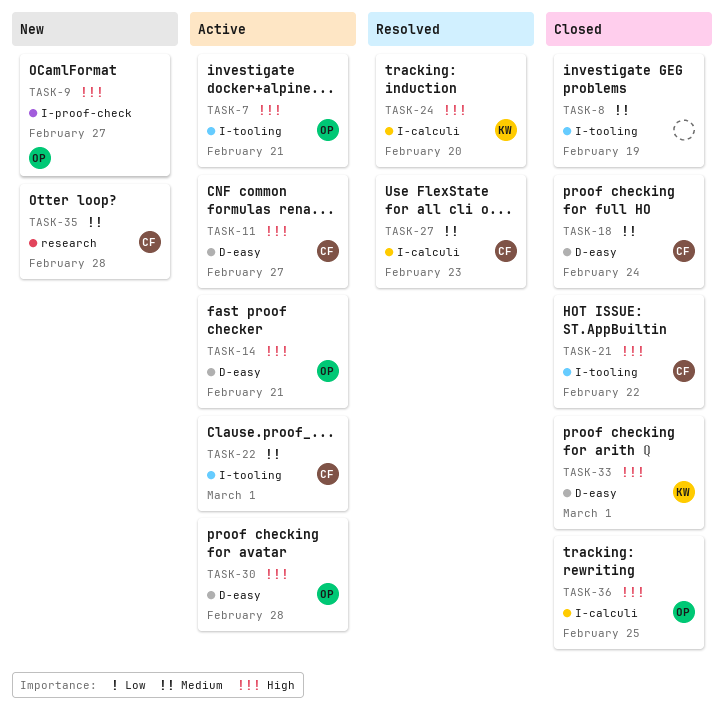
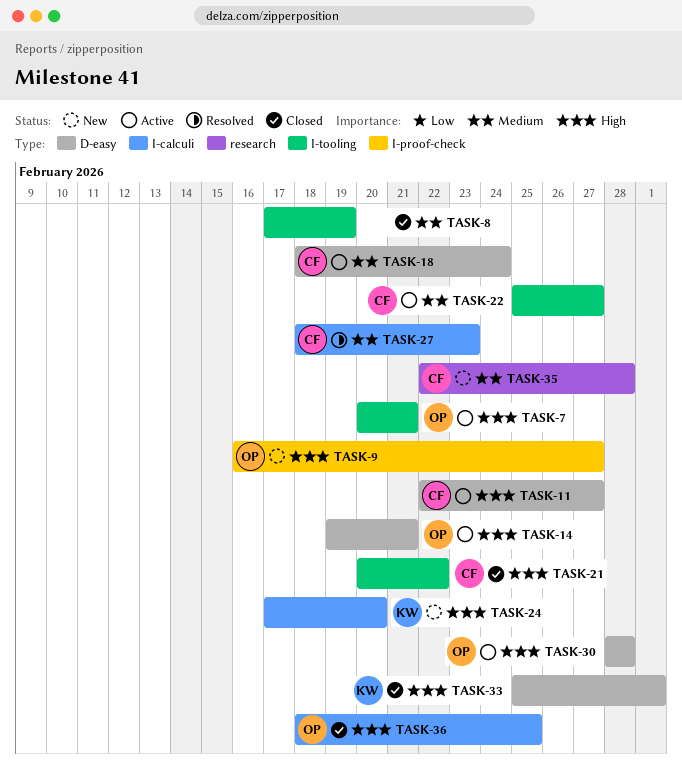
TASK-18, status: Closed -> Active
TASK-22, due: Mar 1 -> Feb 27
TASK-24, status: Resolved -> New

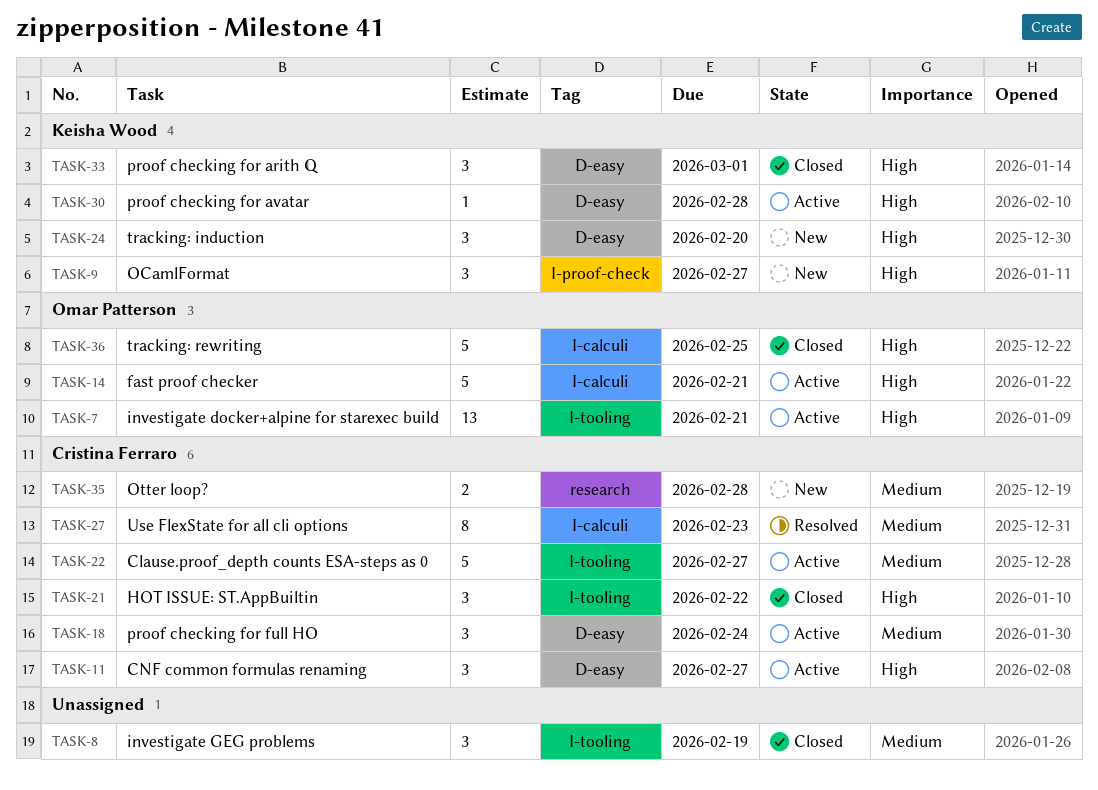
TASK-9, owner: Omar Patterson -> Keisha Wood
TASK-14, label: D-easy -> I-calculi
TASK-24, label: I-calculi -> D-easy
TASK-30, owner: Omar Patterson -> Keisha Wood

